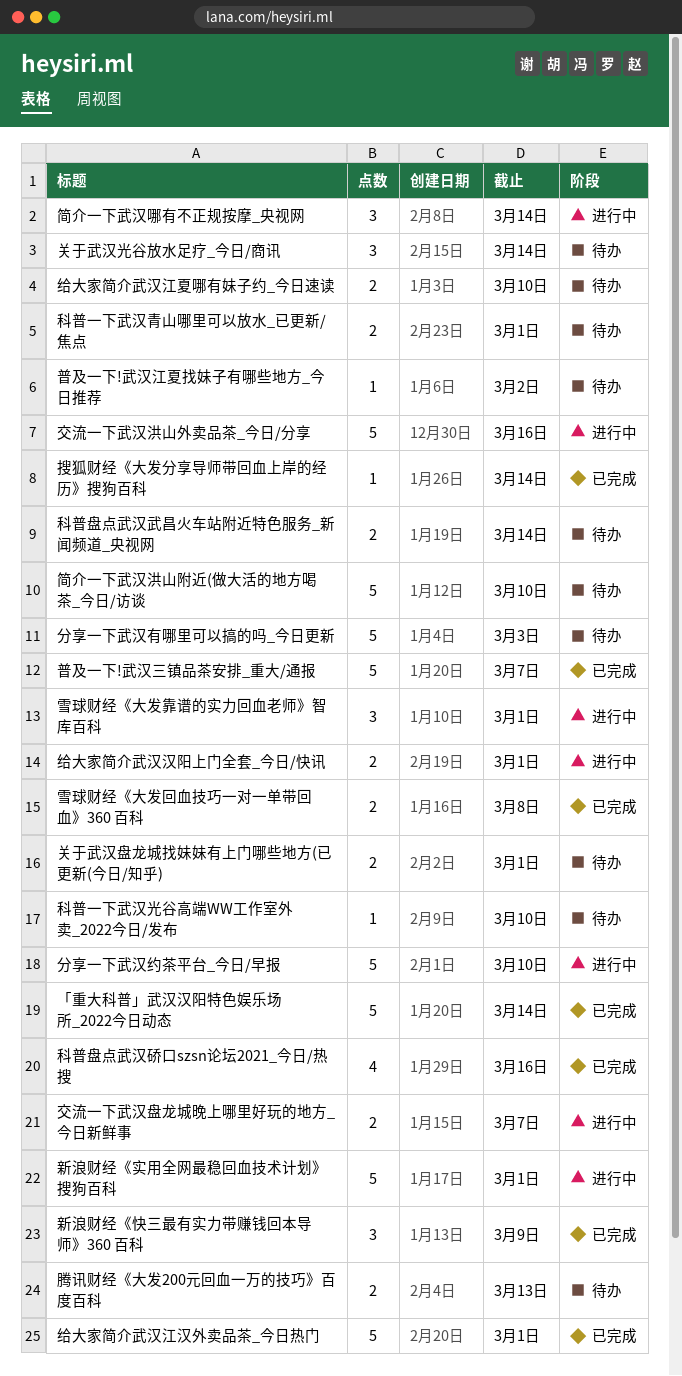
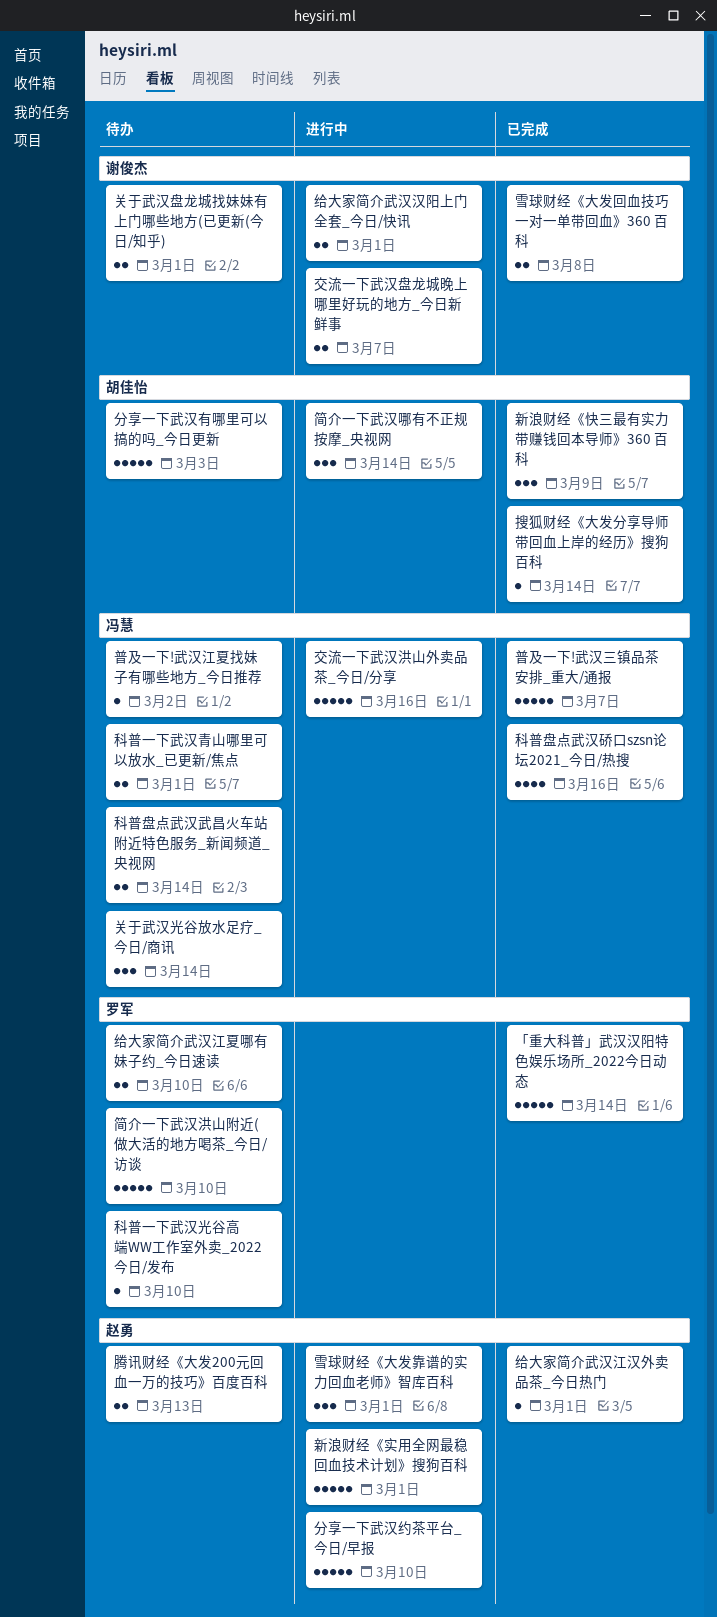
给大家简介武汉江汉外卖品茶_今日热门, estimate: 5 -> 1

